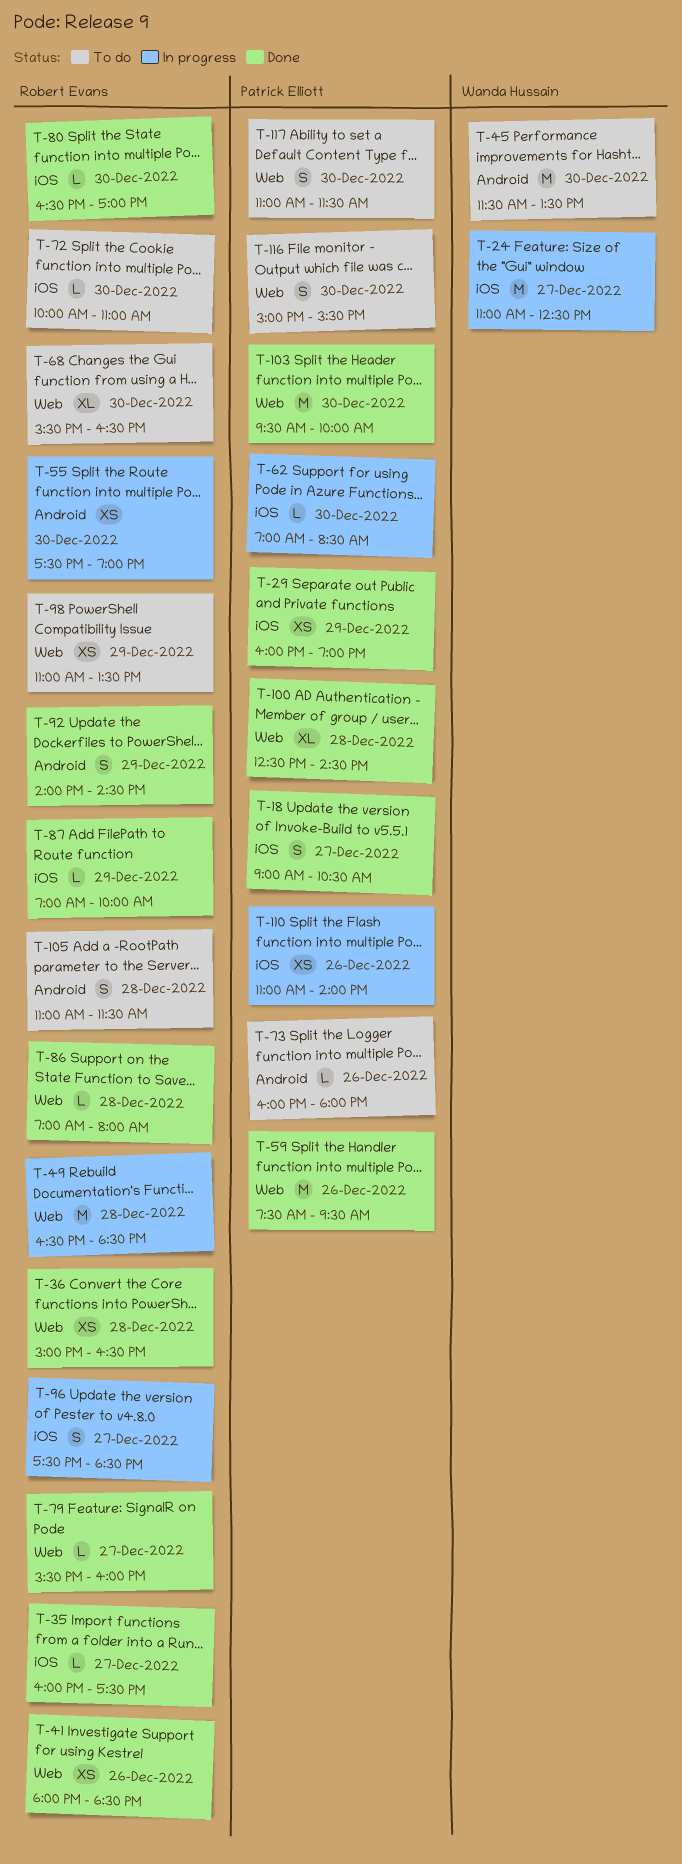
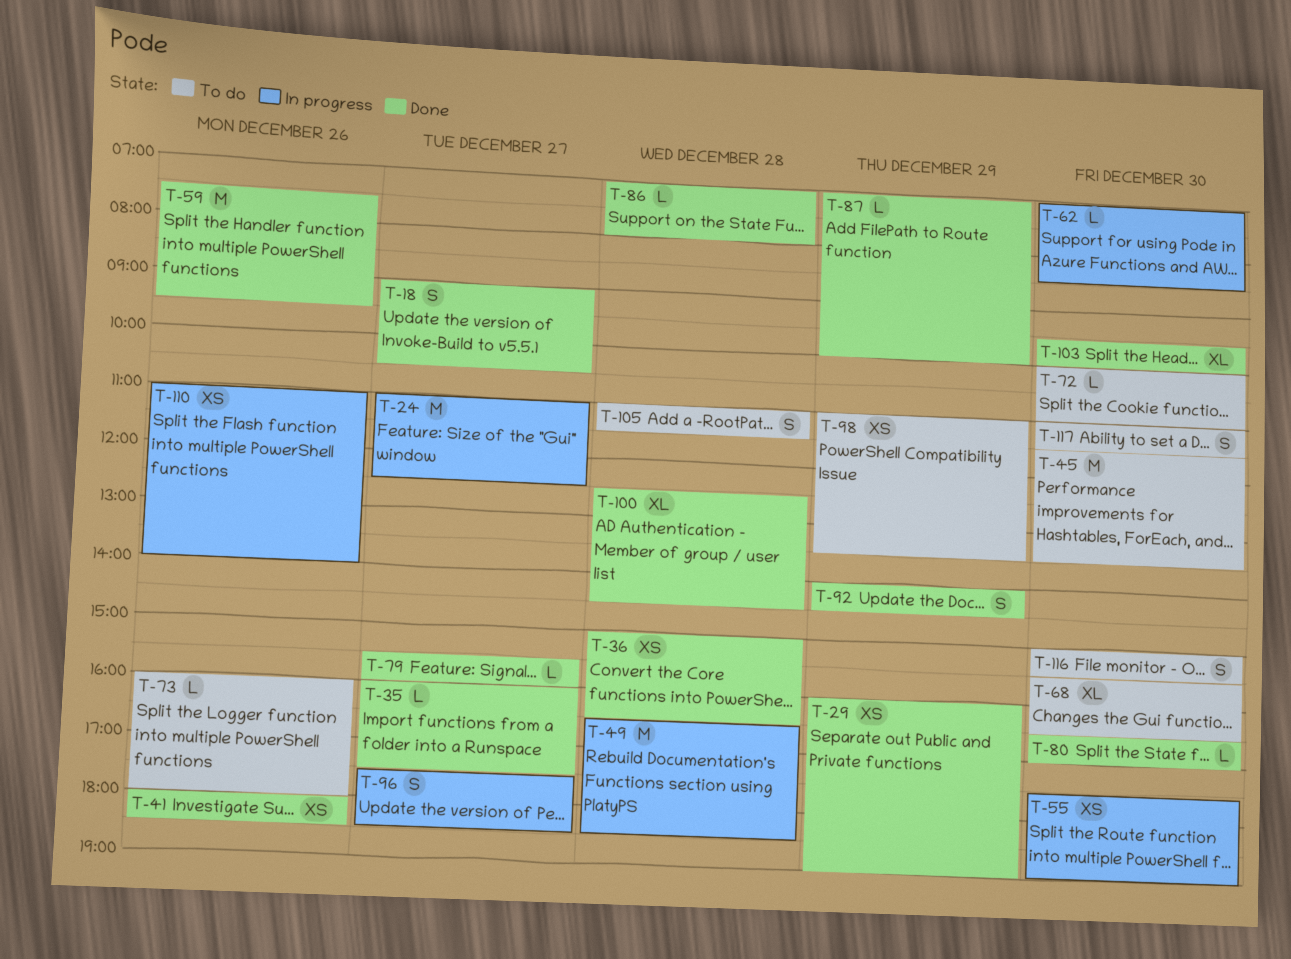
T-103, estimate: M -> XL

